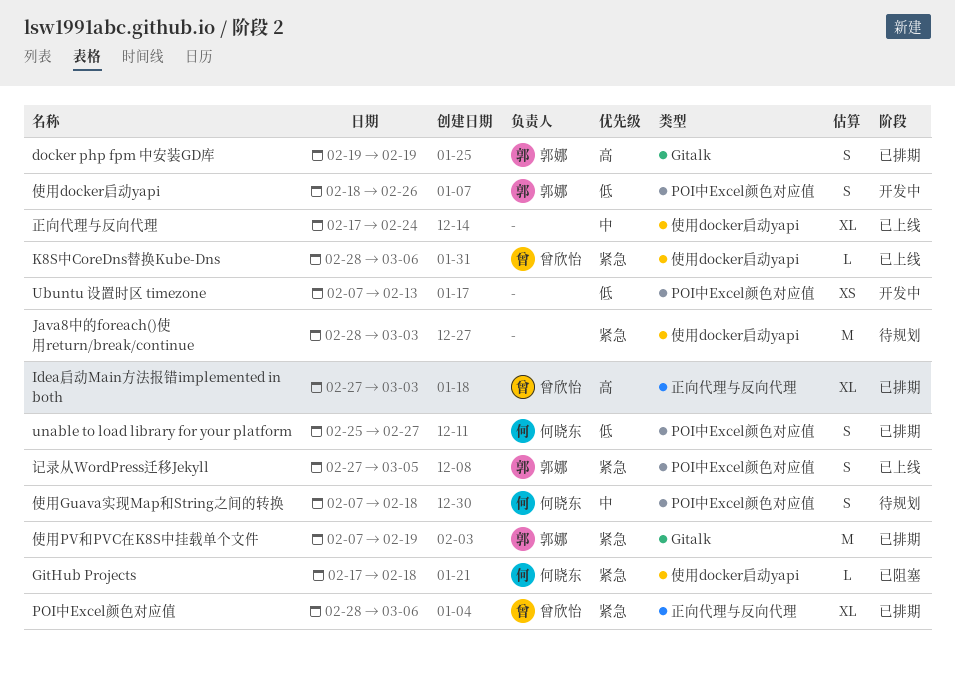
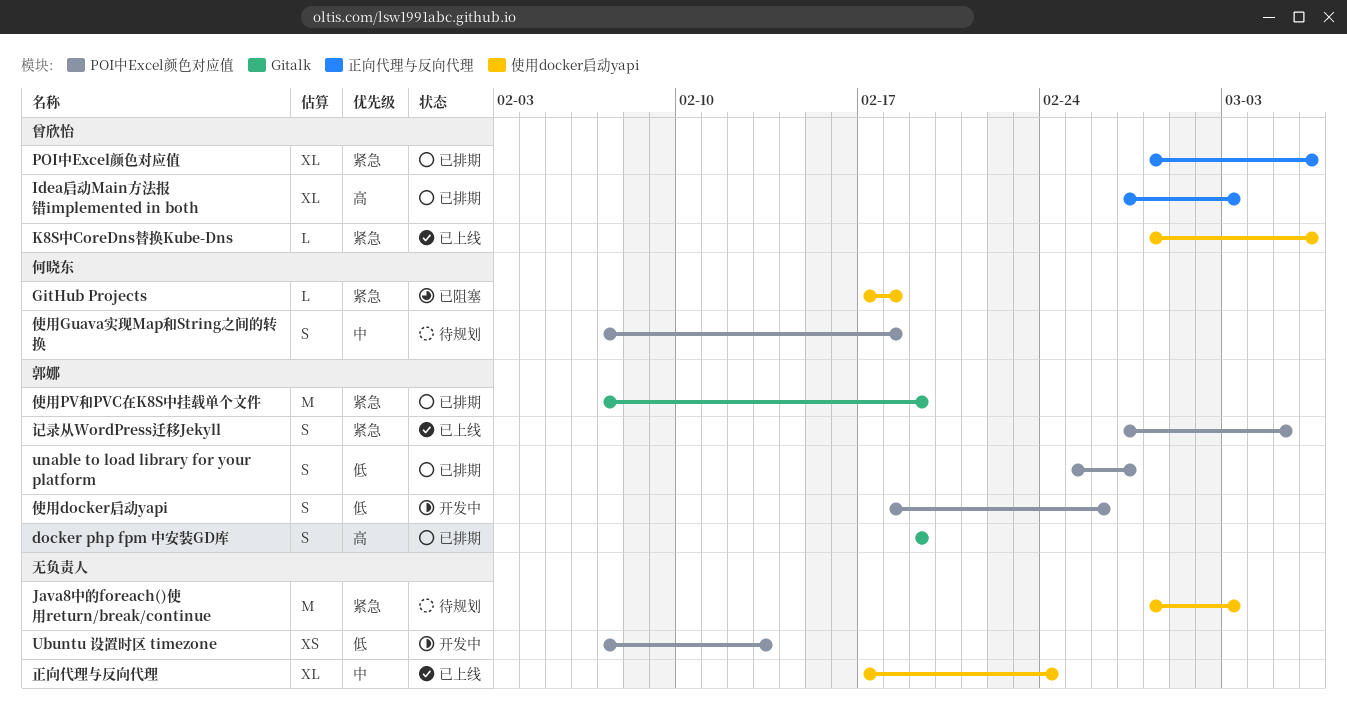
unable to load library for your platform, owner: 何晓东 -> 郭娜

